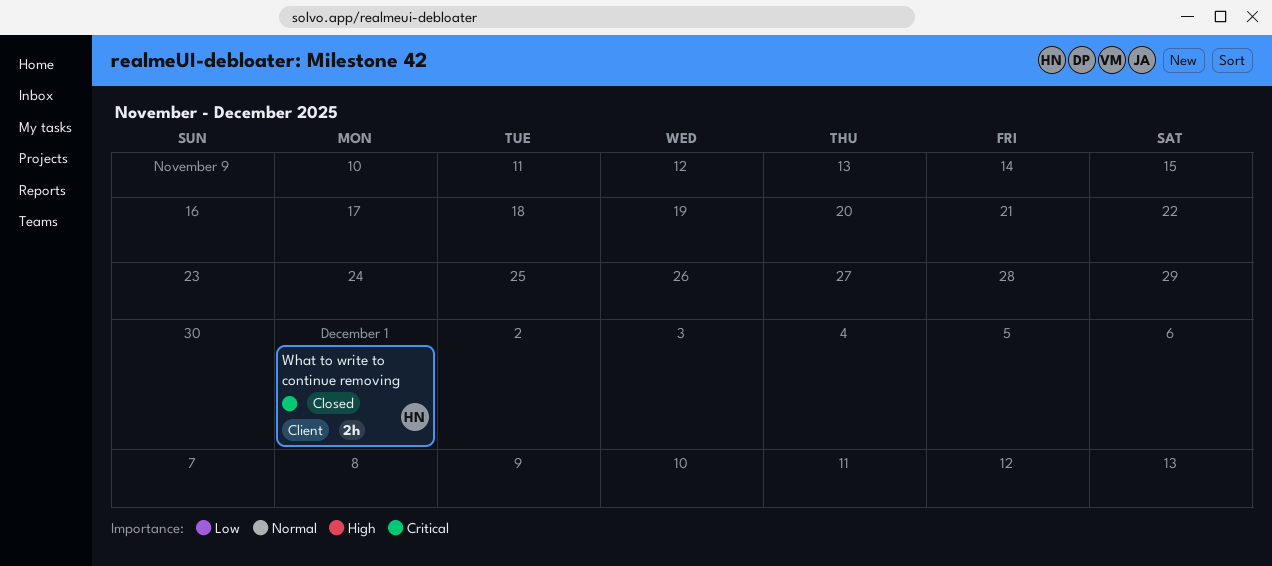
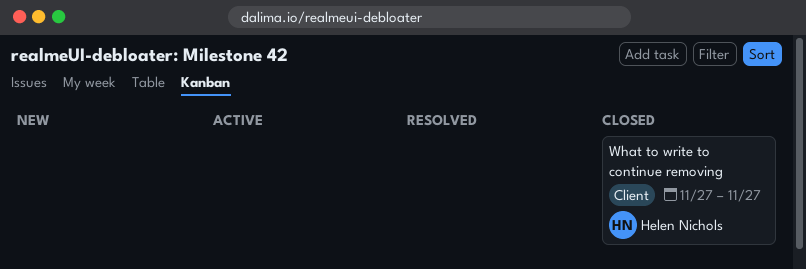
What to write to continue removing, due: Dec 1 -> Nov 27

